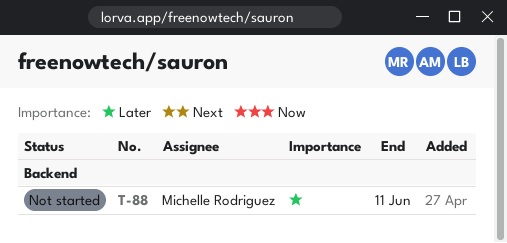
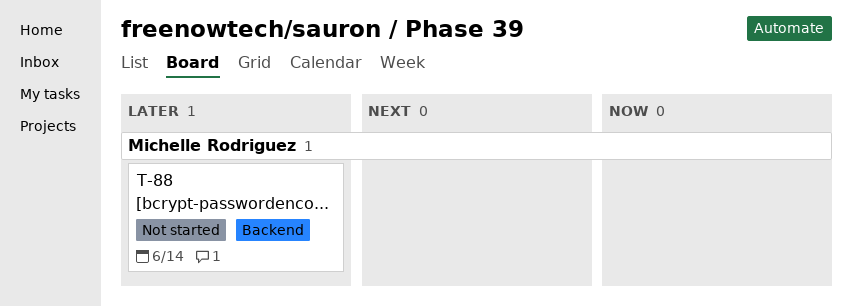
T-88, due: Jun 11 -> Jun 14

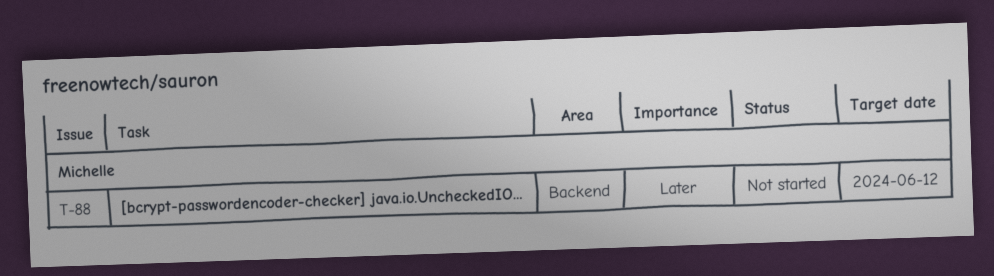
T-88, due: Jun 14 -> Jun 12

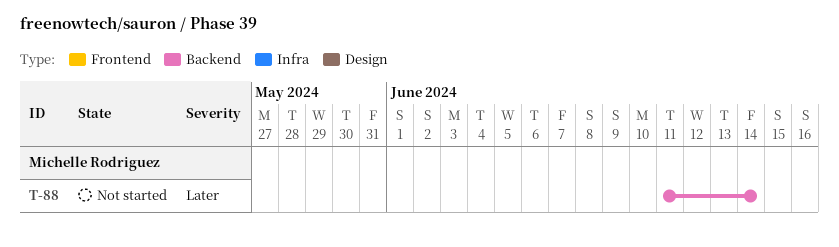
T-88, due: Jun 12 -> Jun 14

